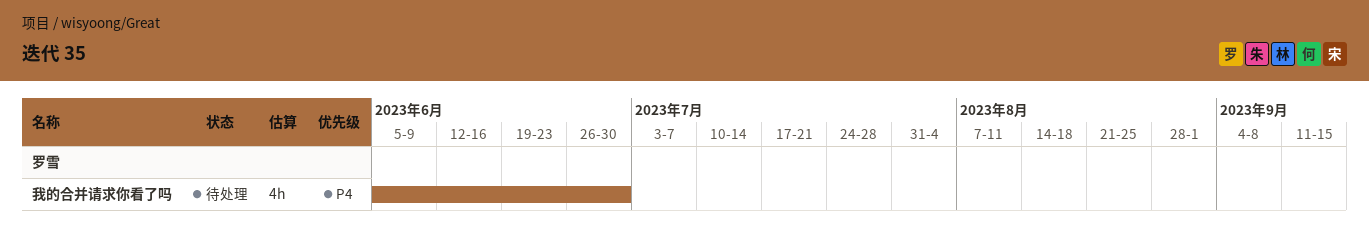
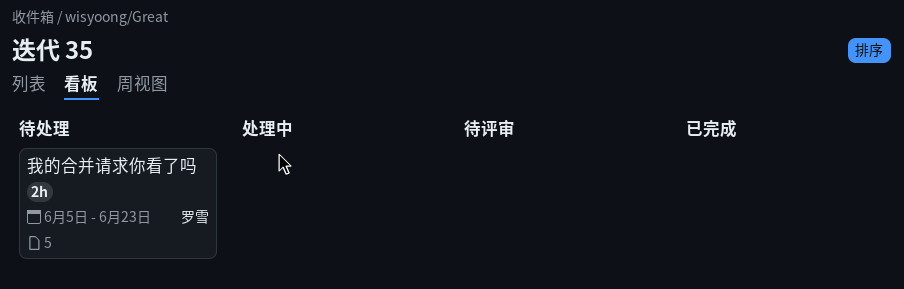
我的合并请求你看了吗, estimate: 4h -> 2h
我的合并请求你看了吗, due: Jun 30 -> Jun 23

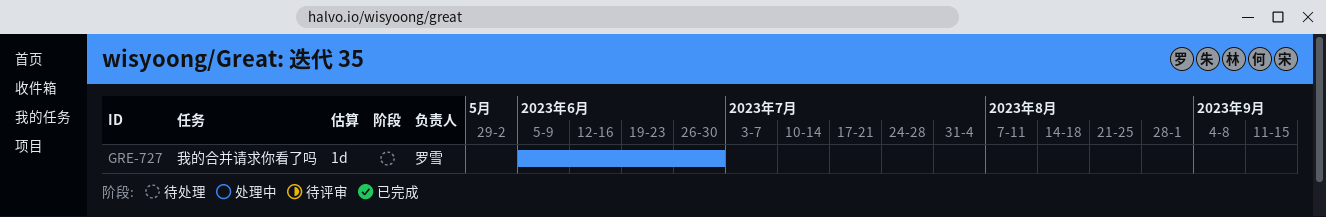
我的合并请求你看了吗, estimate: 2h -> 1d
我的合并请求你看了吗, due: Jun 23 -> Jun 30

